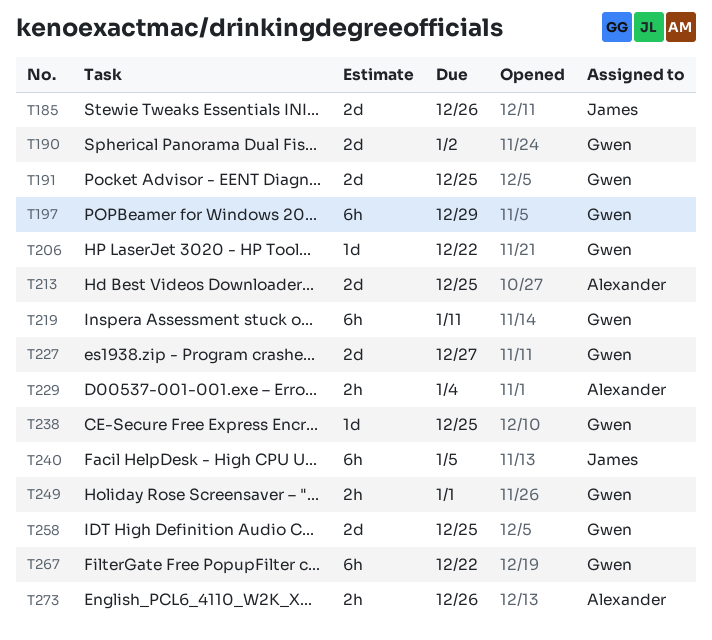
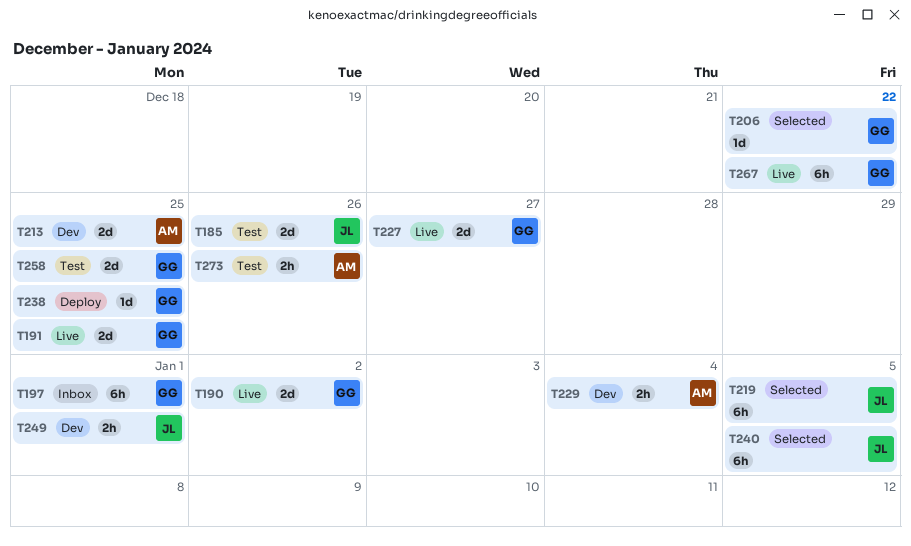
T197, due: Dec 29 -> Jan 1
T219, owner: Gwen -> James
T219, due: Jan 11 -> Jan 5
T249, owner: Gwen -> James

